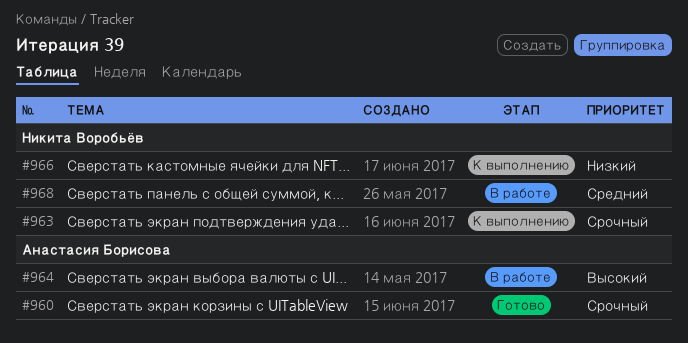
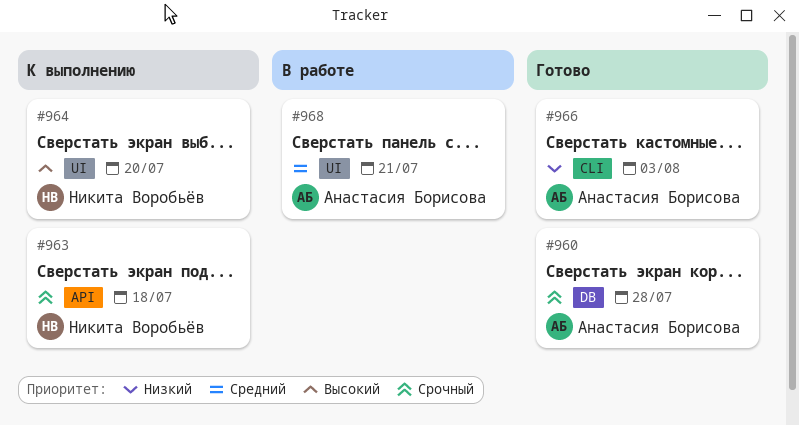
#964, status: В работе -> К выполнению
#964, owner: Анастасия Борисова -> Никита Воробьёв
#966, status: К выполнению -> Готово
#966, owner: Никита Воробьёв -> Анастасия Борисова
#968, owner: Никита Воробьёв -> Анастасия Борисова

